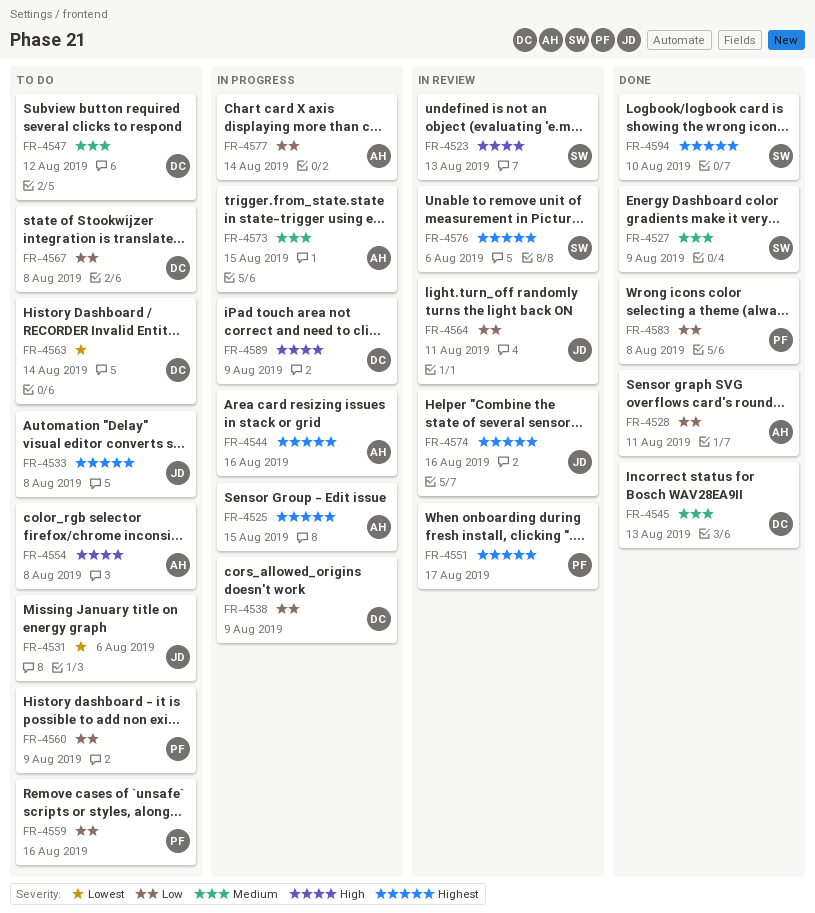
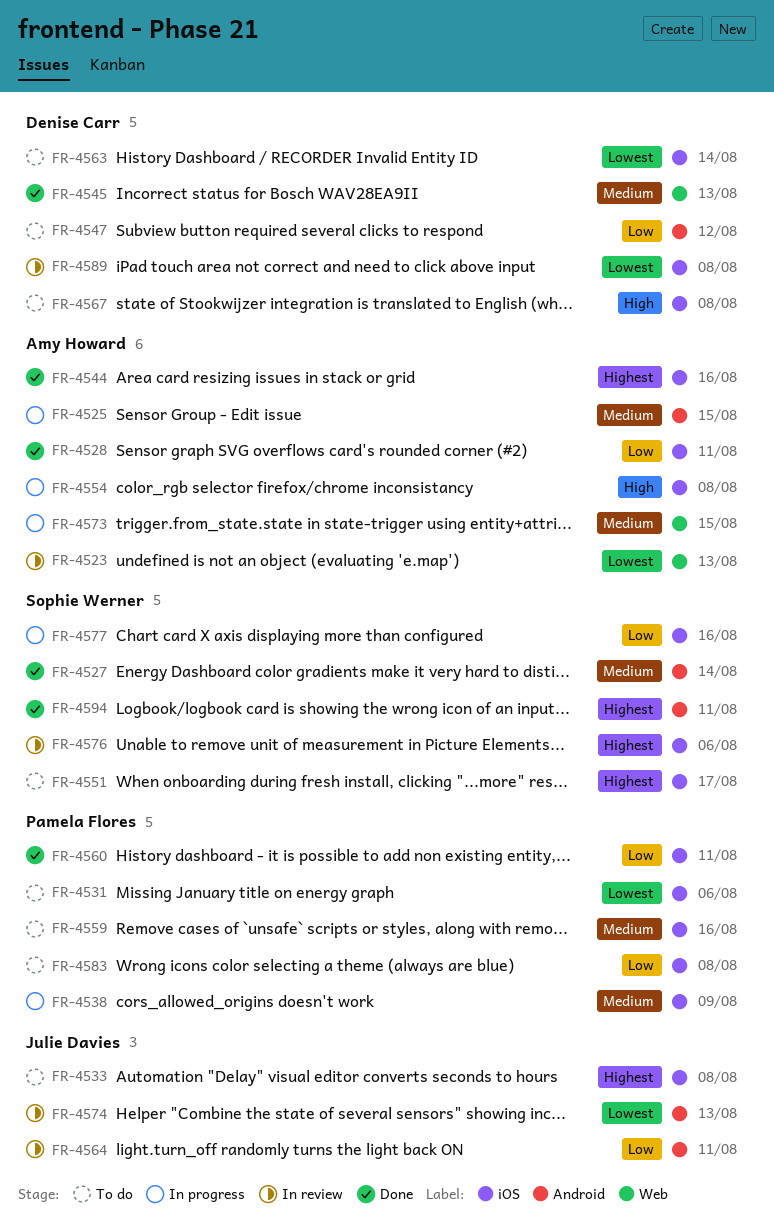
FR-4523, owner: Sophie Werner -> Amy Howard
FR-4523, priority: High -> Lowest
FR-4525, priority: Highest -> Medium
FR-4527, due: Aug 9 -> Aug 14
FR-4531, owner: Julie Davies -> Pamela Flores
FR-4538, owner: Denise Carr -> Pamela Flores
FR-4538, priority: Low -> Medium
FR-4544, status: In progress -> Done
FR-4547, priority: Medium -> Low
FR-4551, status: In review -> To do
FR-4551, owner: Pamela Flores -> Sophie Werner
FR-4554, status: To do -> In progress
FR-4559, priority: Low -> Medium
FR-4560, status: To do -> Done
FR-4560, due: Aug 9 -> Aug 11
FR-4567, priority: Low -> High
FR-4574, priority: Highest -> Lowest
FR-4574, due: Aug 16 -> Aug 13
FR-4577, owner: Amy Howard -> Sophie Werner
FR-4577, due: Aug 14 -> Aug 16
FR-4583, status: Done -> To do
FR-4589, status: In progress -> In review
FR-4589, priority: High -> Lowest
FR-4589, due: Aug 9 -> Aug 8
FR-4594, due: Aug 10 -> Aug 11

